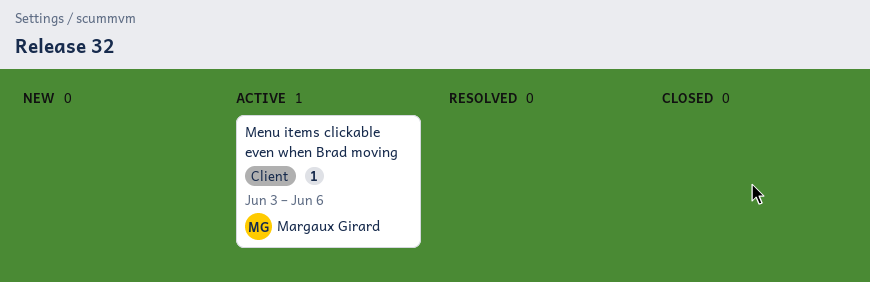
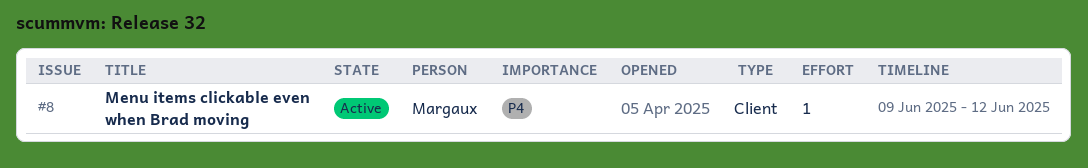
Menu items clickable even when Brad moving, start: Jun 3 -> Jun 9
Menu items clickable even when Brad moving, due: Jun 6 -> Jun 12

